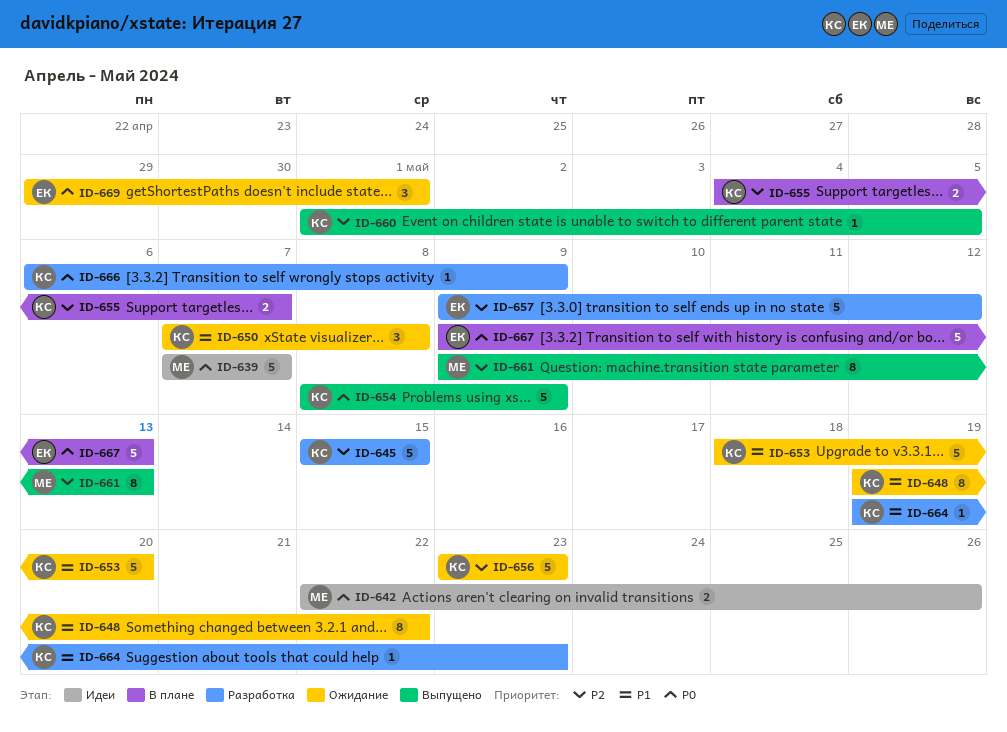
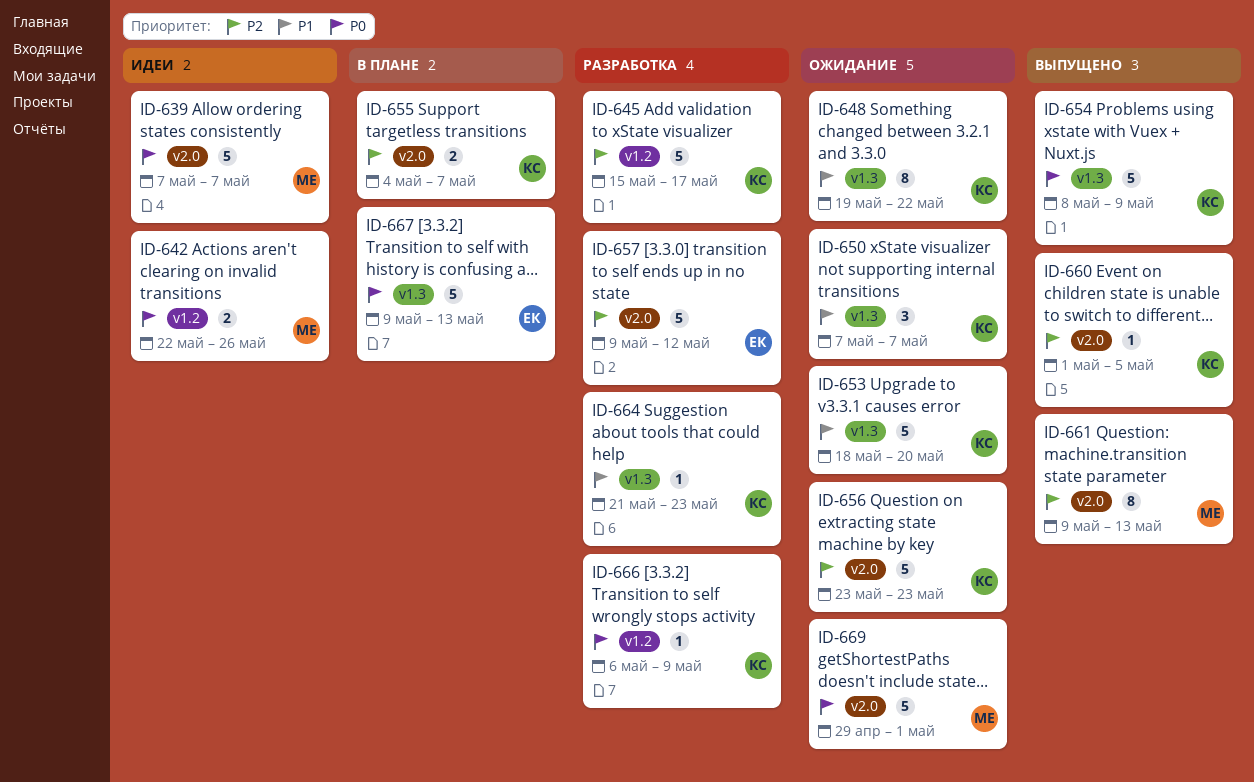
ID-645, due: May 15 -> May 17
ID-650, due: May 8 -> May 7
ID-664, start: May 19 -> May 21
ID-669, owner: ЕК -> МЕ
ID-669, estimate: 3 -> 5

